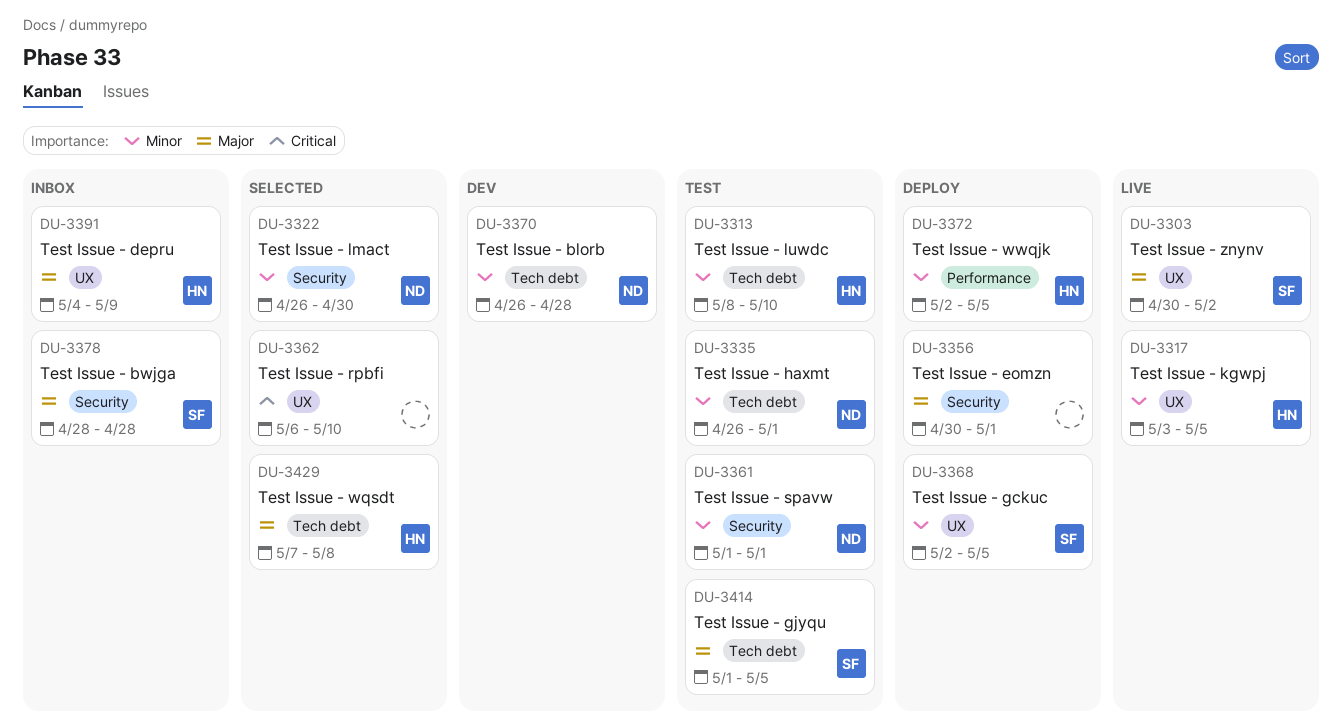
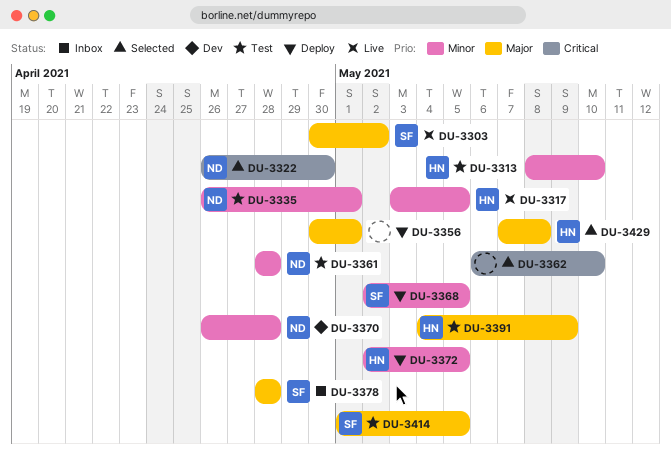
DU-3322, priority: Minor -> Critical
DU-3361, start: May 1 -> Apr 28
DU-3361, due: May 1 -> Apr 28
DU-3391, status: Inbox -> Test

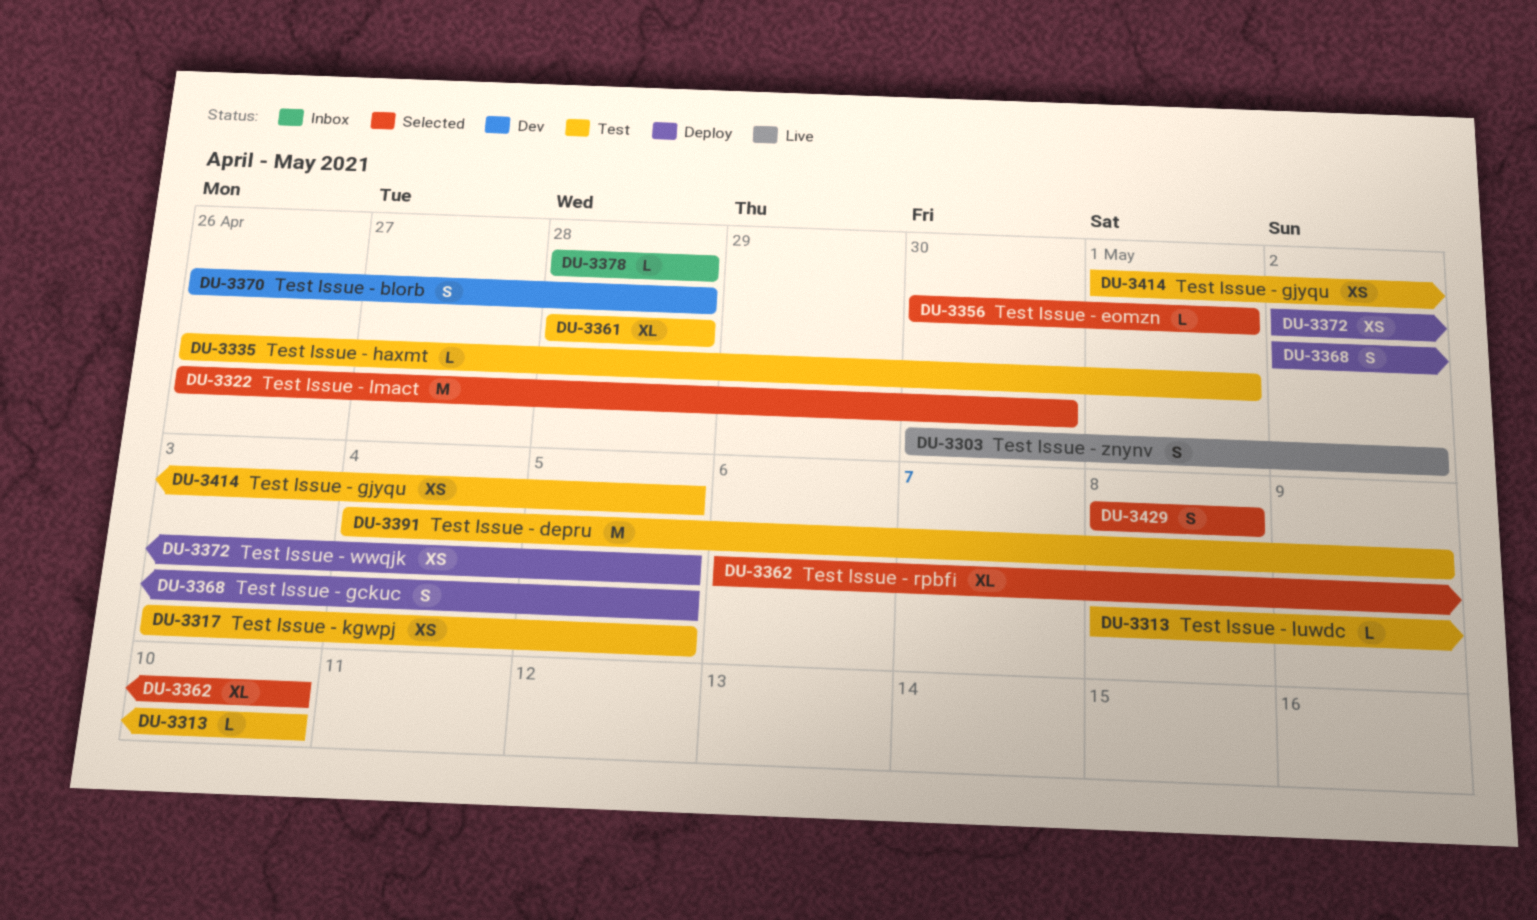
DU-3317, status: Live -> Test
DU-3356, status: Deploy -> Selected
DU-3429, start: May 7 -> May 8

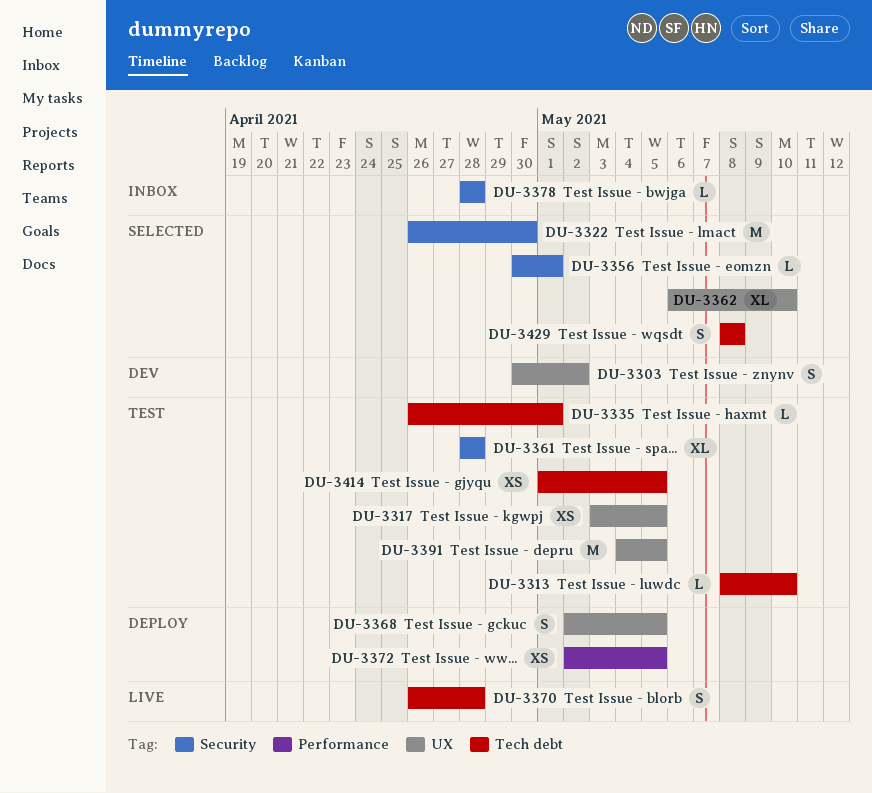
DU-3303, status: Live -> Dev
DU-3370, status: Dev -> Live
DU-3391, due: May 9 -> May 5

